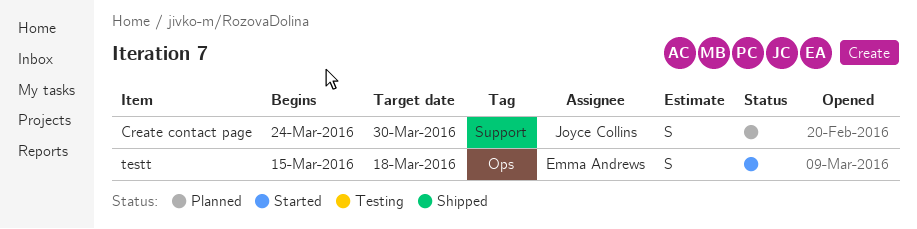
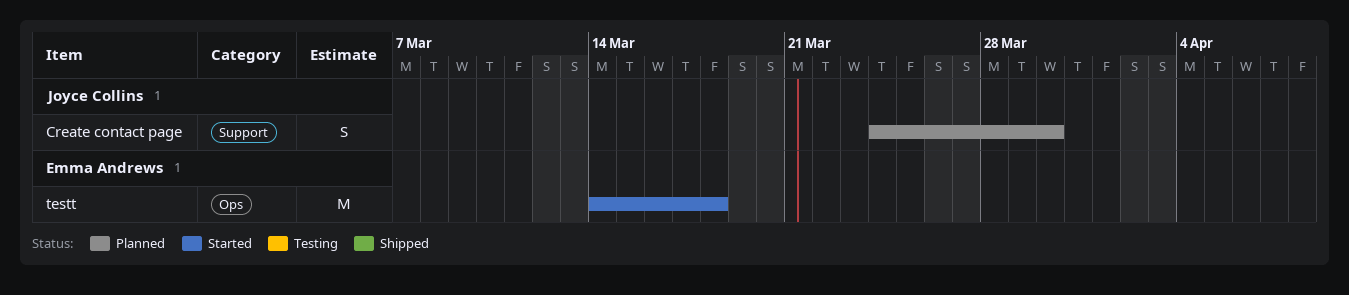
testt, estimate: S -> M
testt, start: Mar 15 -> Mar 14

